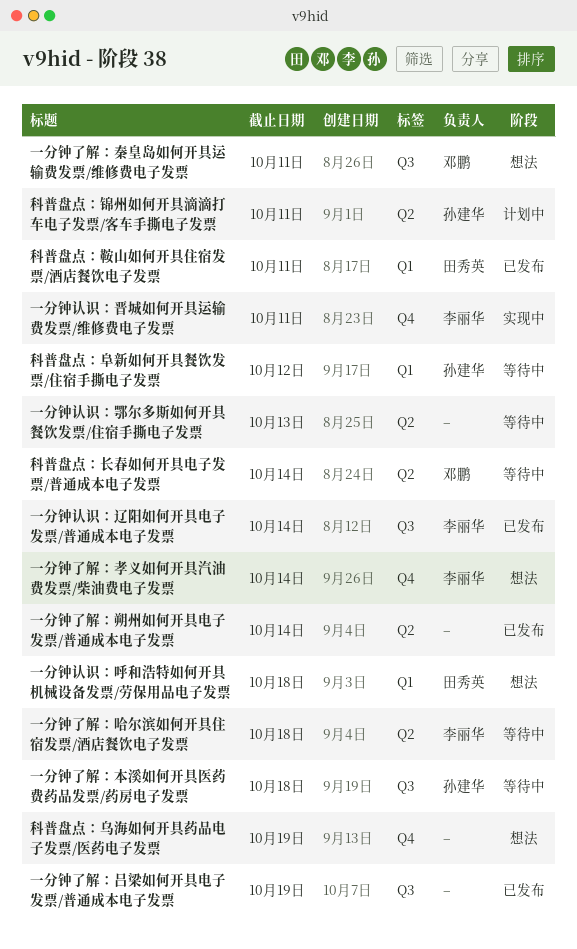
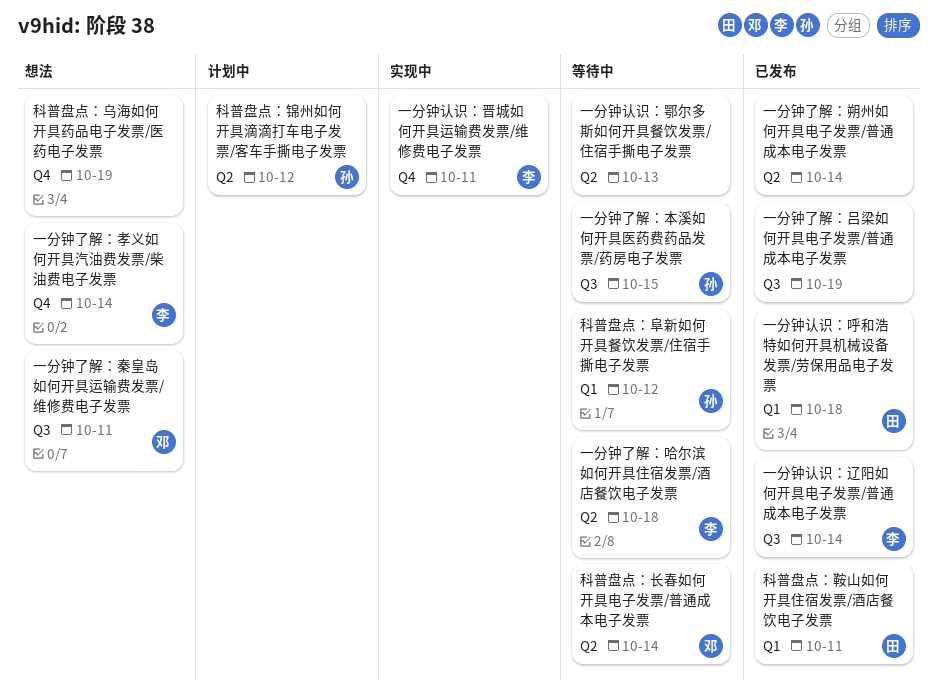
一分钟了解：本溪如何开具医药费药品发票/药房电子发票, due: Oct 18 -> Oct 15
一分钟认识：呼和浩特如何开具机械设备发票/劳保用品电子发票, status: 想法 -> 已发布
科普盘点：锦州如何开具滴滴打车电子发票/客车手撕电子发票, due: Oct 11 -> Oct 12

